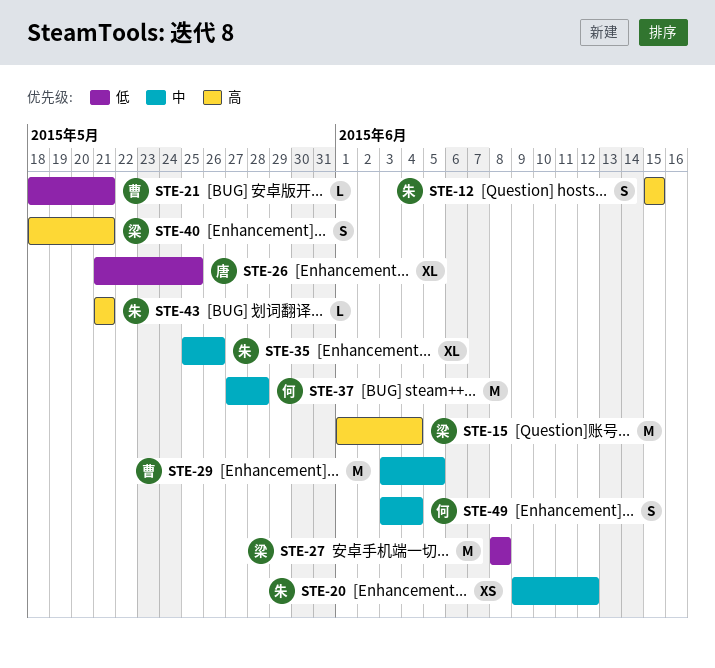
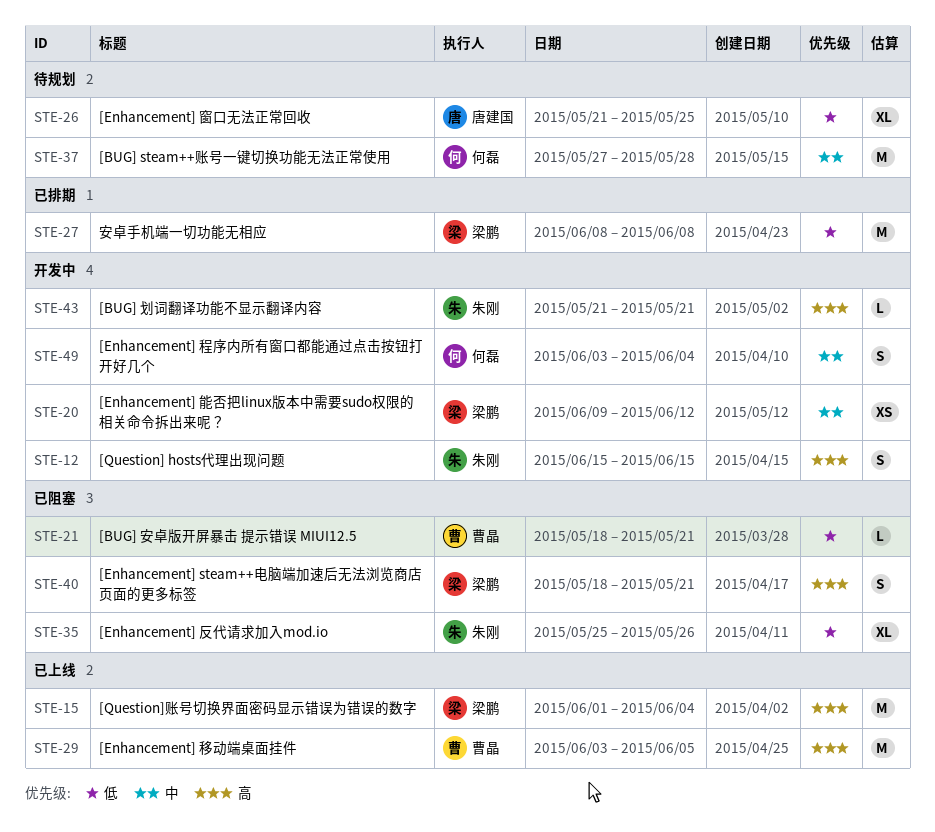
STE-20, owner: 朱刚 -> 梁鹏
STE-29, priority: 中 -> 高
STE-35, priority: 中 -> 低

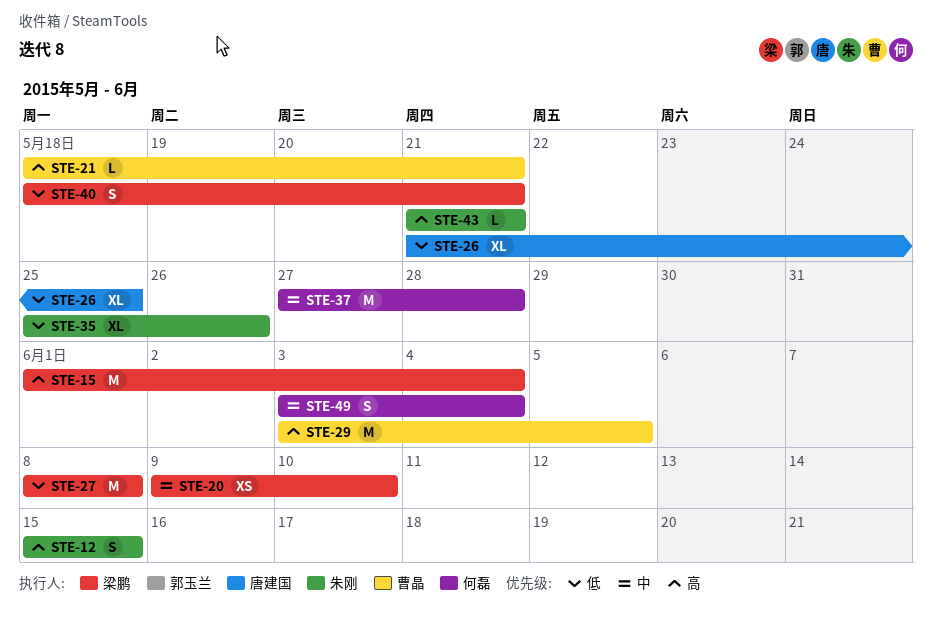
STE-20, due: Jun 12 -> Jun 10
STE-21, priority: 低 -> 高
STE-40, priority: 高 -> 低

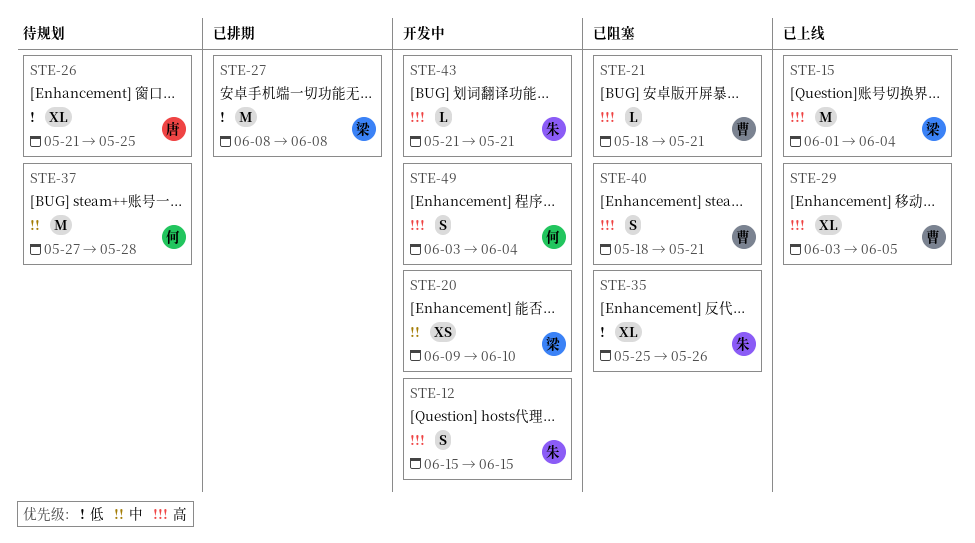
STE-29, estimate: M -> XL
STE-40, owner: 梁鹏 -> 曹晶
STE-40, priority: 低 -> 高
STE-49, priority: 中 -> 高

